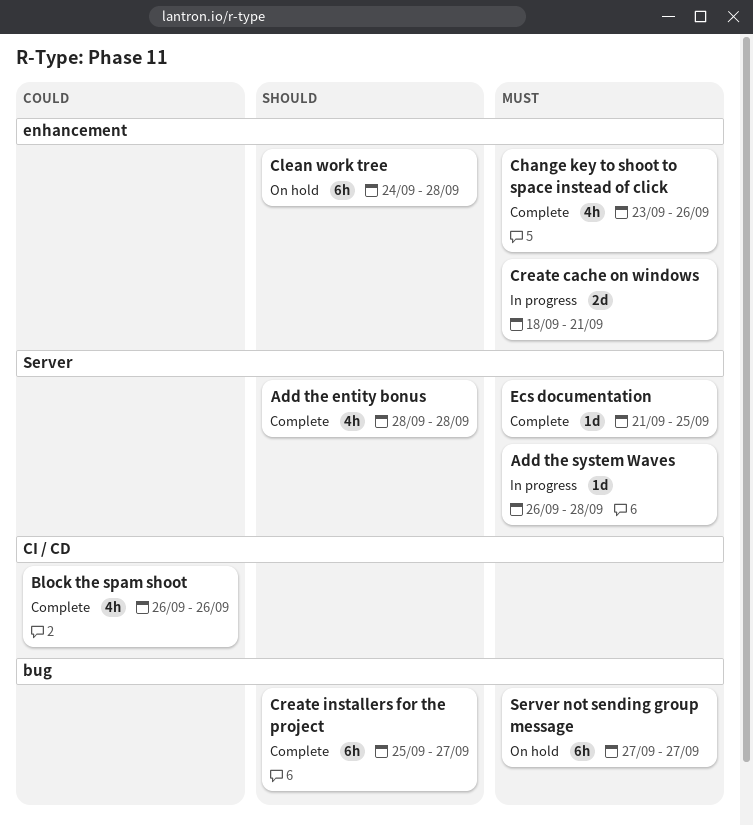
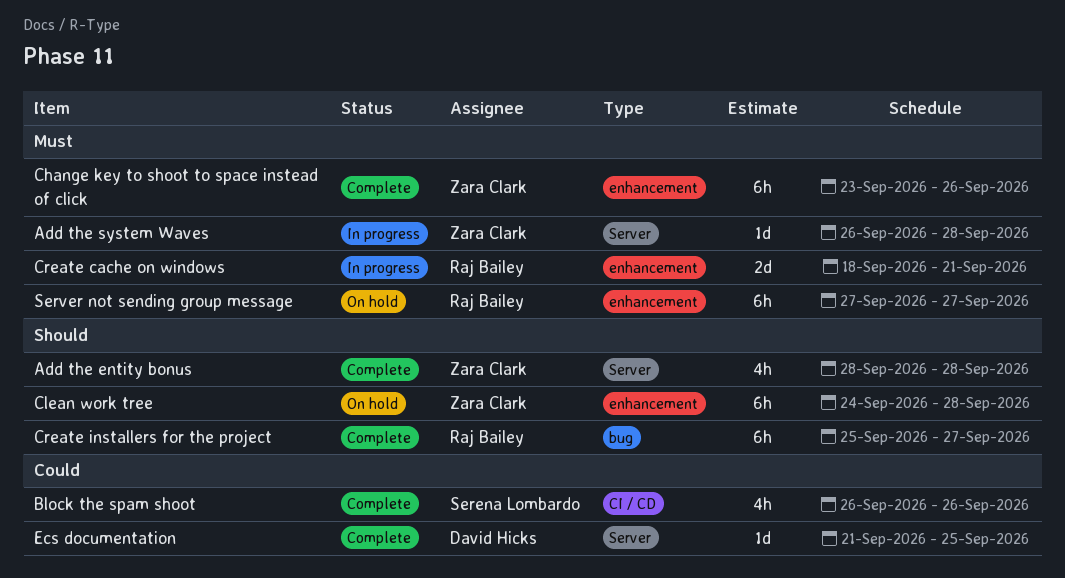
Change key to shoot to space instead of click, estimate: 4h -> 6h
Ecs documentation, priority: Must -> Could
Server not sending group message, label: bug -> enhancement

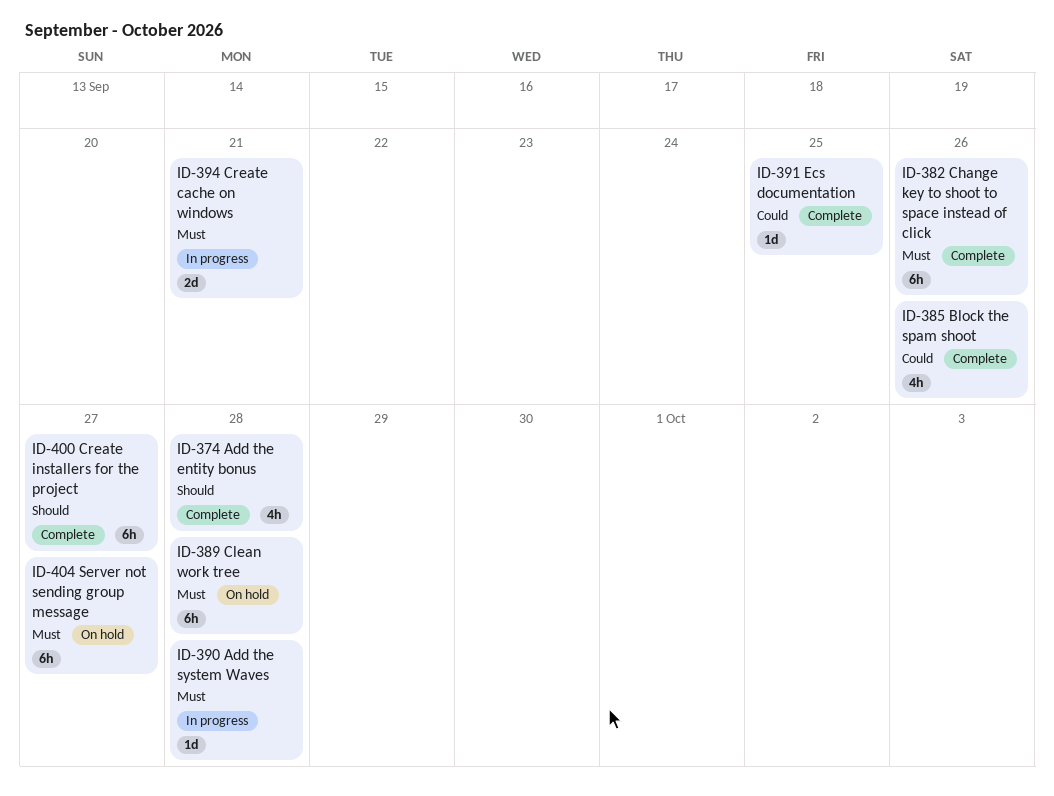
Clean work tree, priority: Should -> Must

